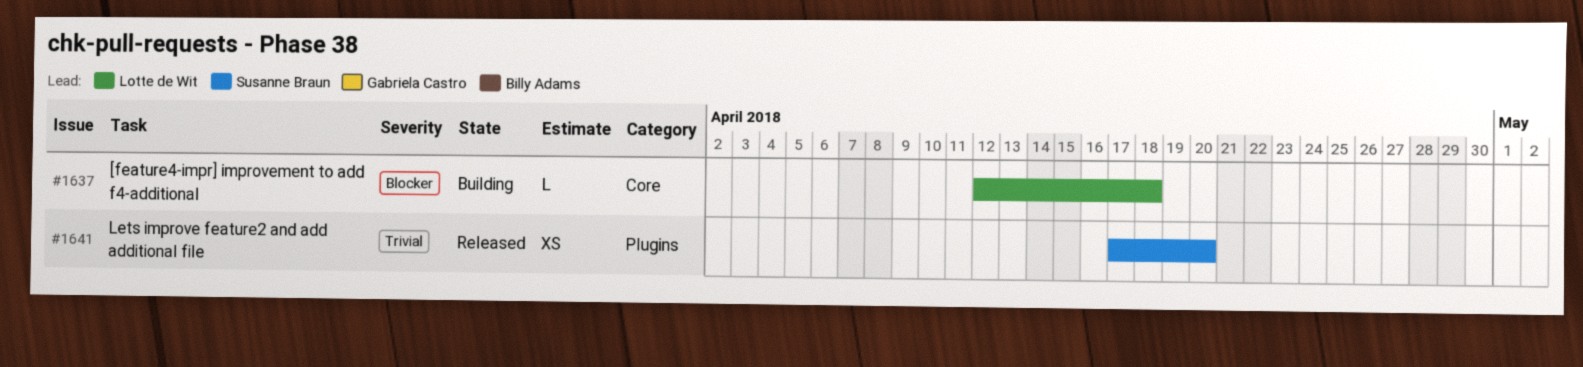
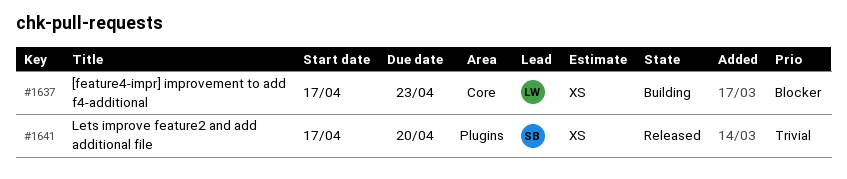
#1637, estimate: L -> XS
#1637, start: Apr 12 -> Apr 17
#1637, due: Apr 18 -> Apr 23

